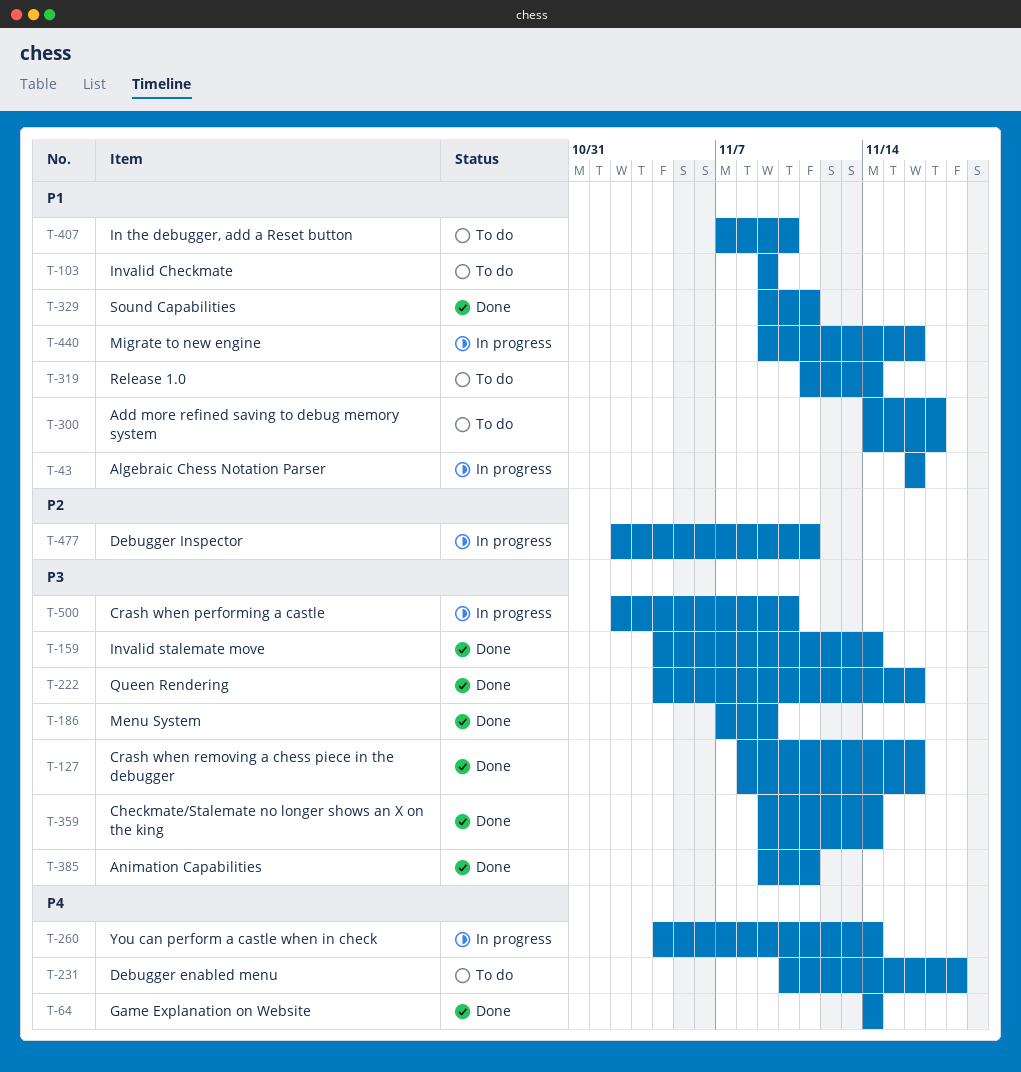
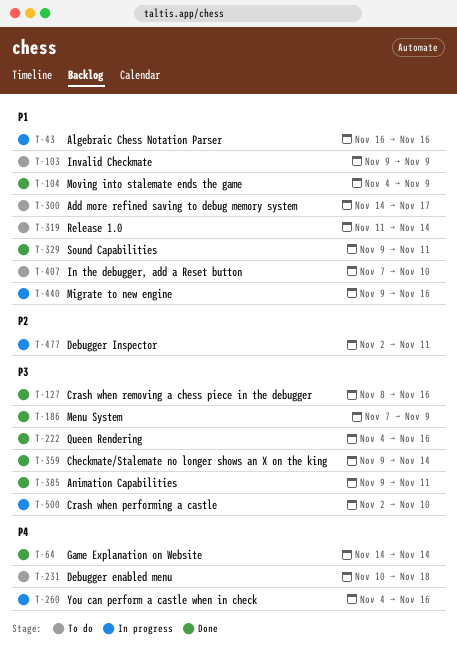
T-104: none -> present
T-159: present -> none
T-260, due: Nov 14 -> Nov 16

